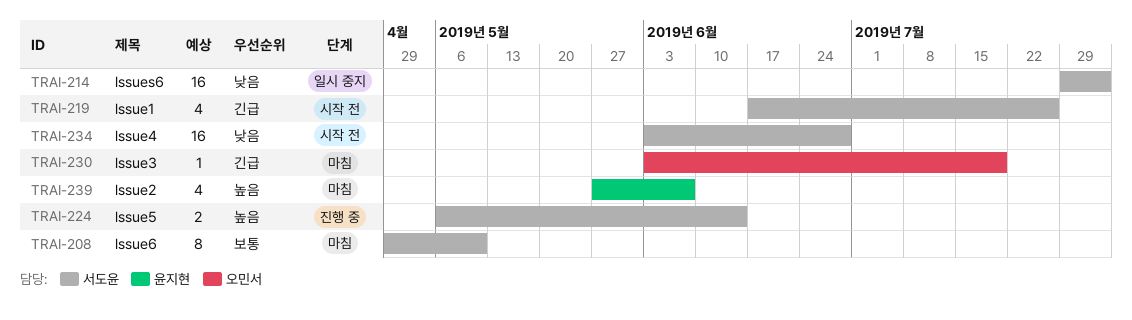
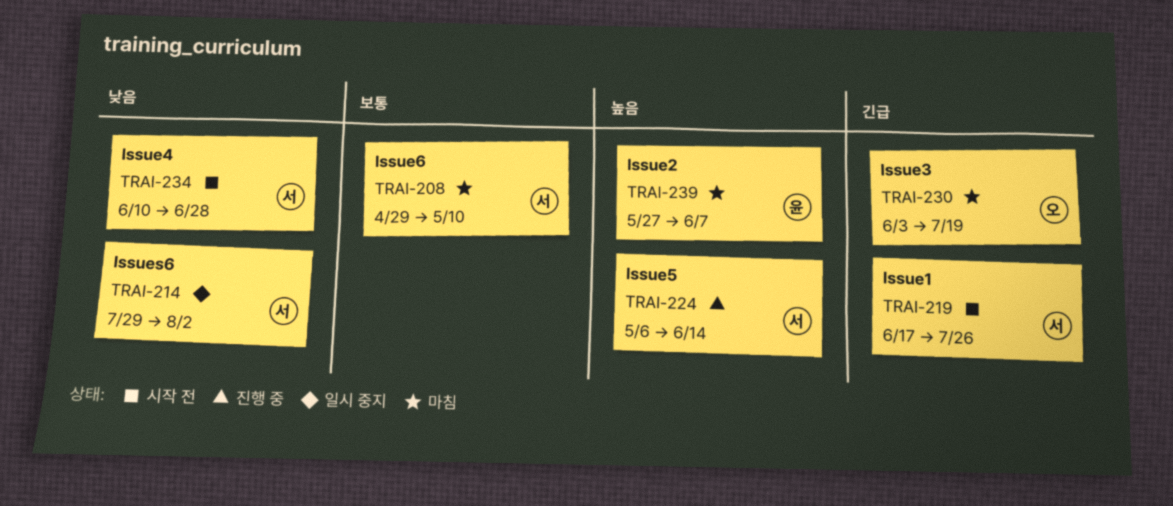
TRAI-234, start: Jun 3 -> Jun 10

